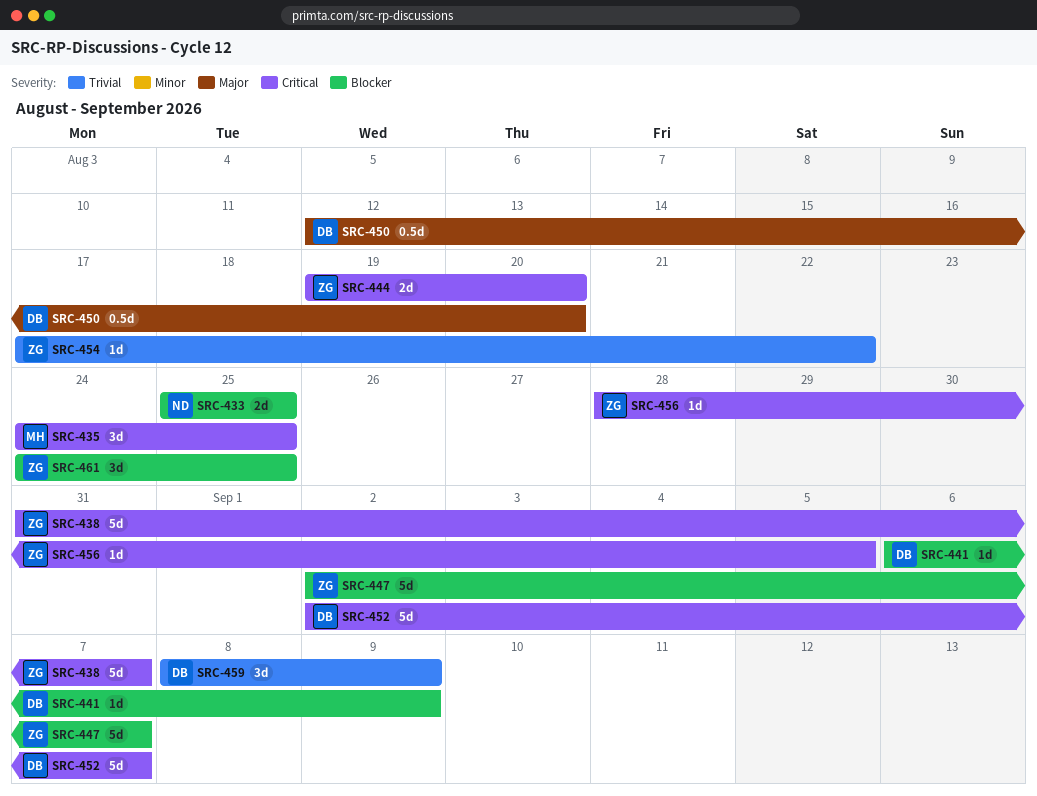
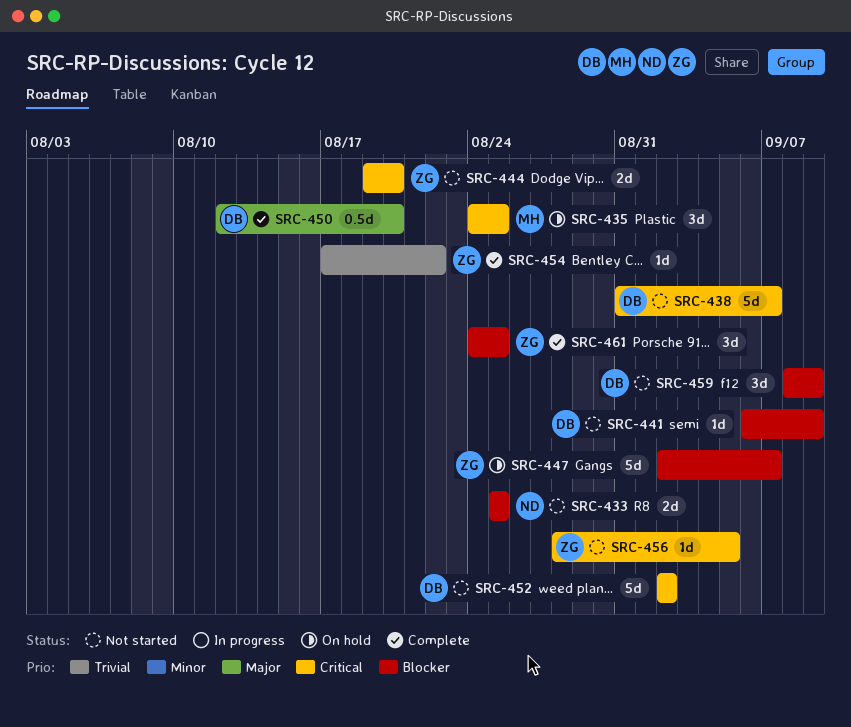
SRC-438, owner: ZG -> DB
SRC-452, due: Sep 7 -> Sep 2
SRC-459, priority: Trivial -> Blocker

